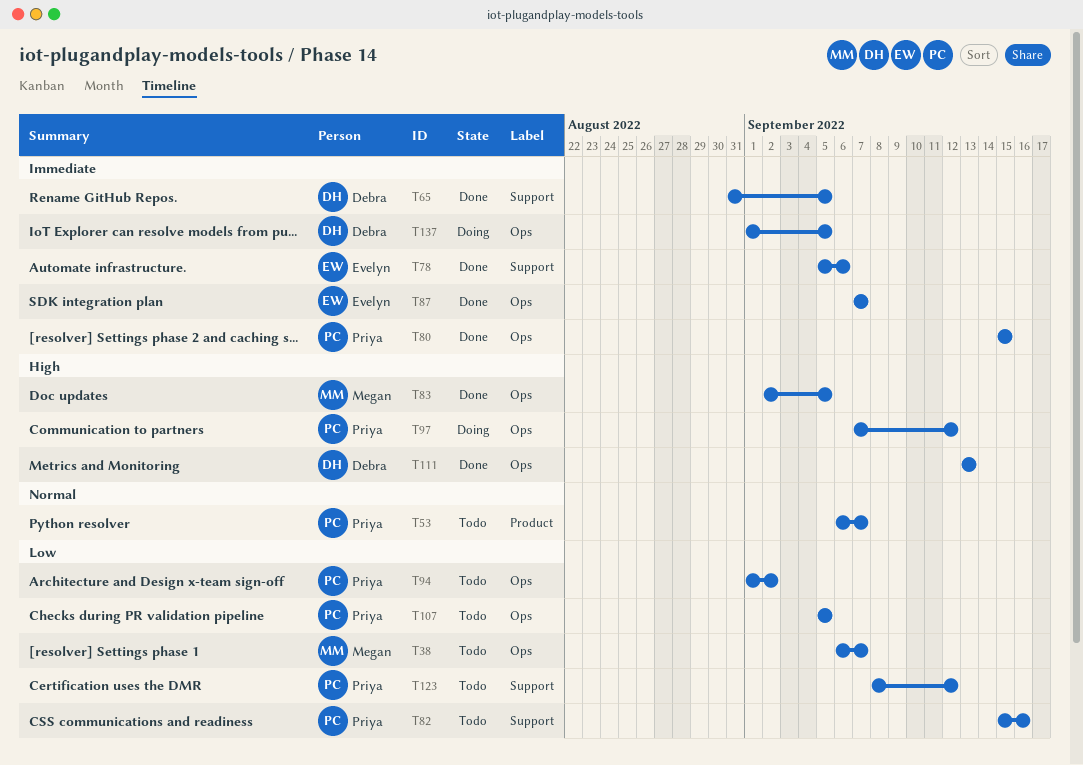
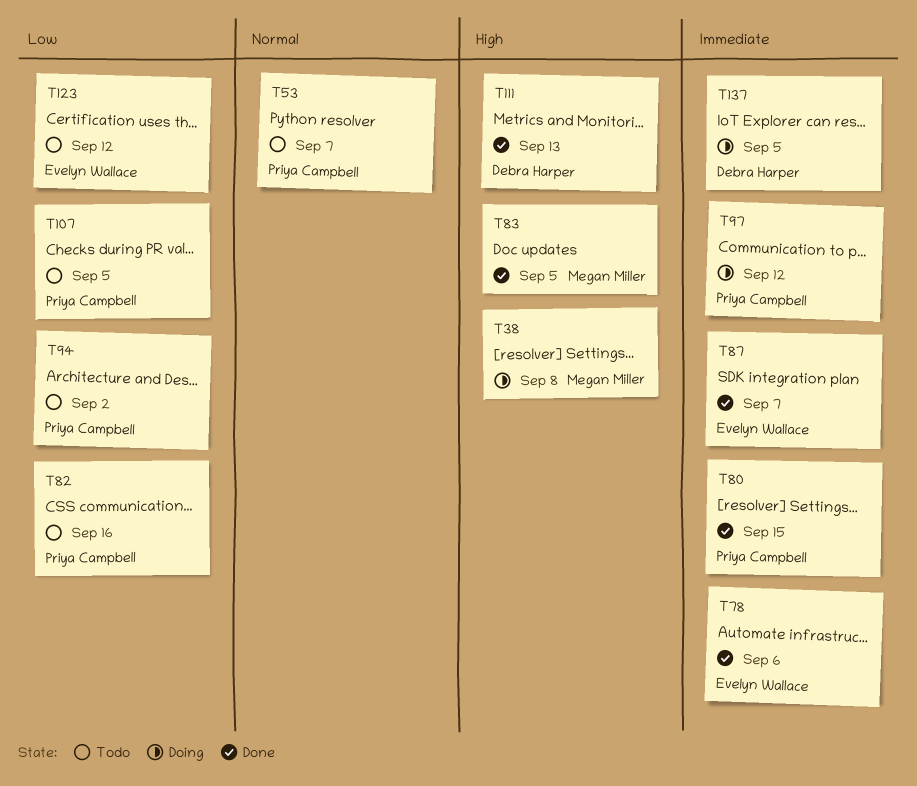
T38, status: Todo -> Doing
T38, priority: Low -> High
T38, due: Sep 7 -> Sep 8
T65: present -> none
T97, priority: High -> Immediate
T123, owner: Priya Campbell -> Evelyn Wallace

